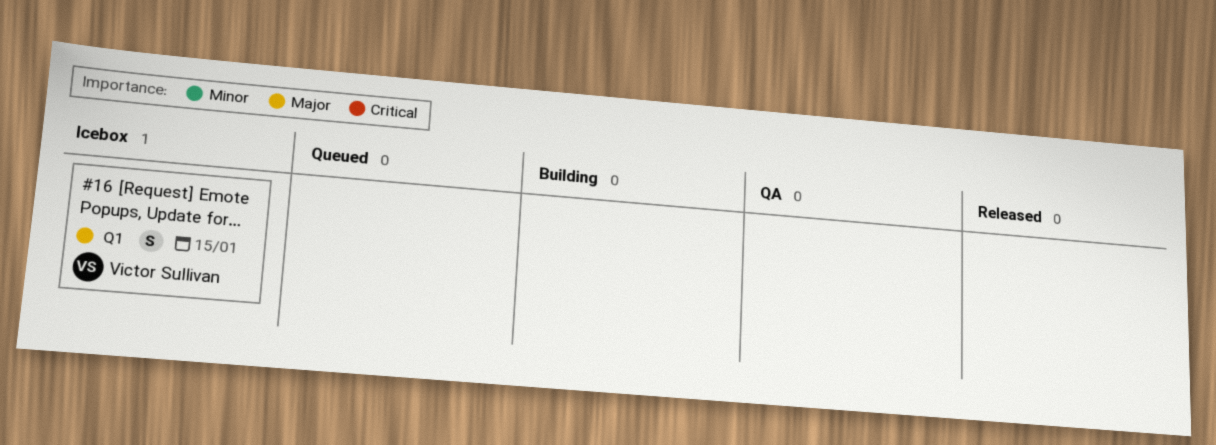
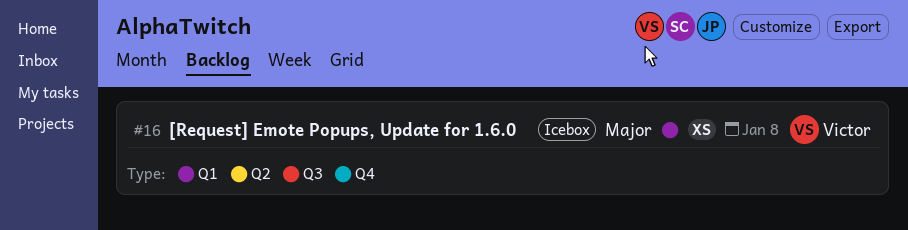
#16, estimate: S -> XS
#16, due: Jan 15 -> Jan 8

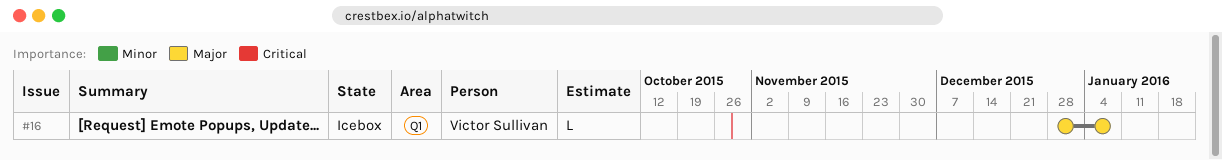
#16, estimate: XS -> L

